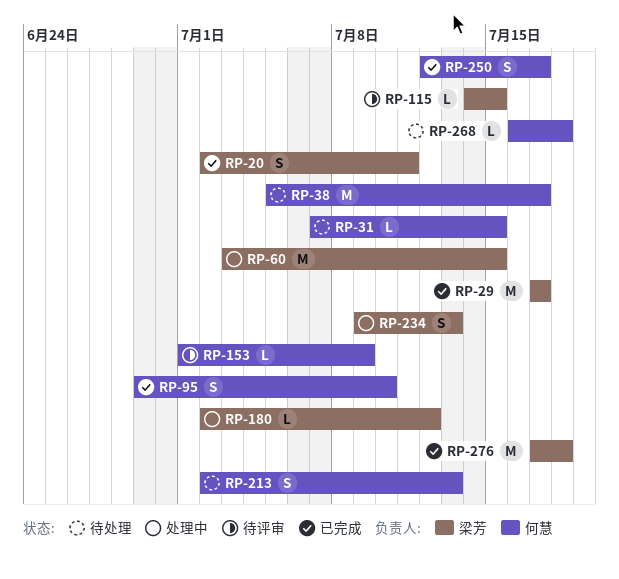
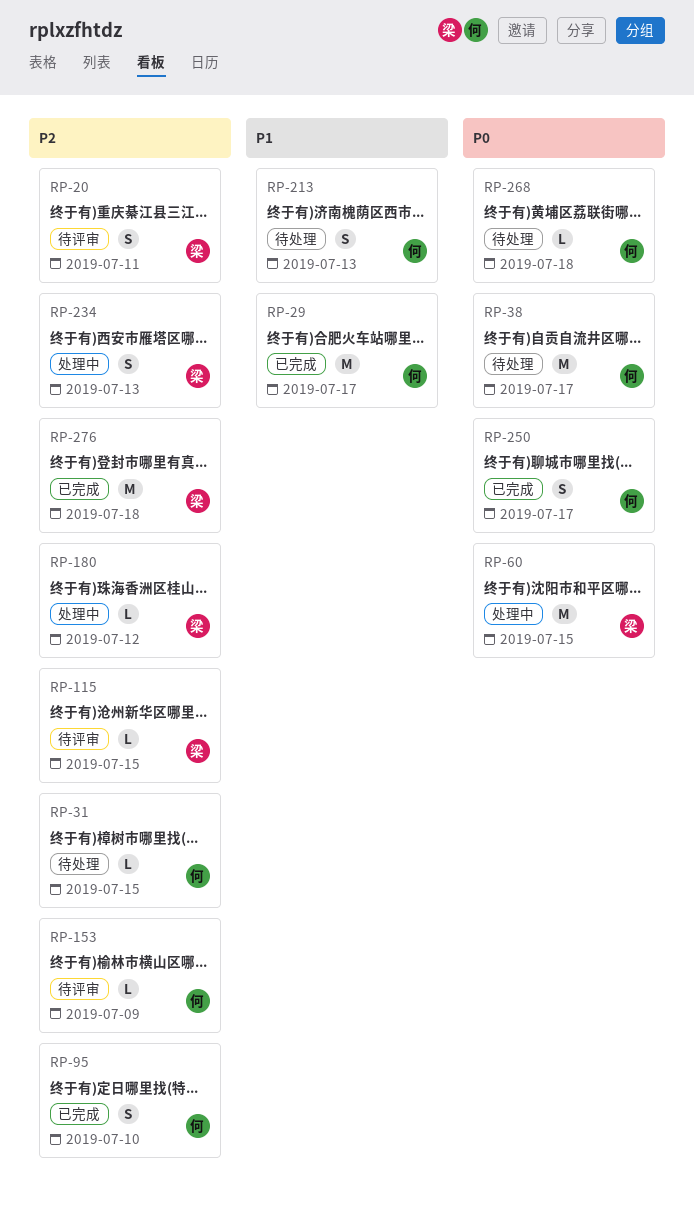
RP-20, status: 已完成 -> 待评审
RP-29, owner: 梁芳 -> 何慧

